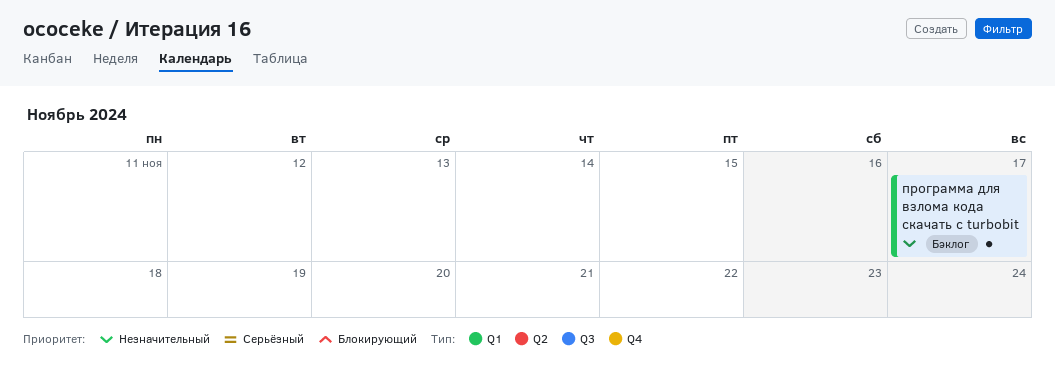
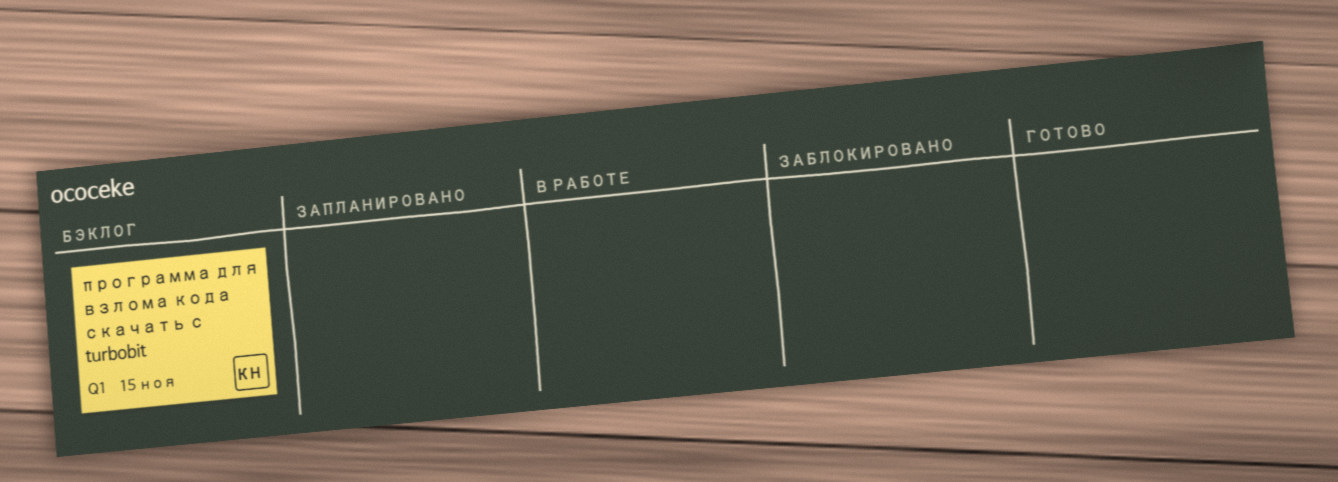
программа для взлома кода скачать с turbobit, due: Nov 17 -> Nov 15

